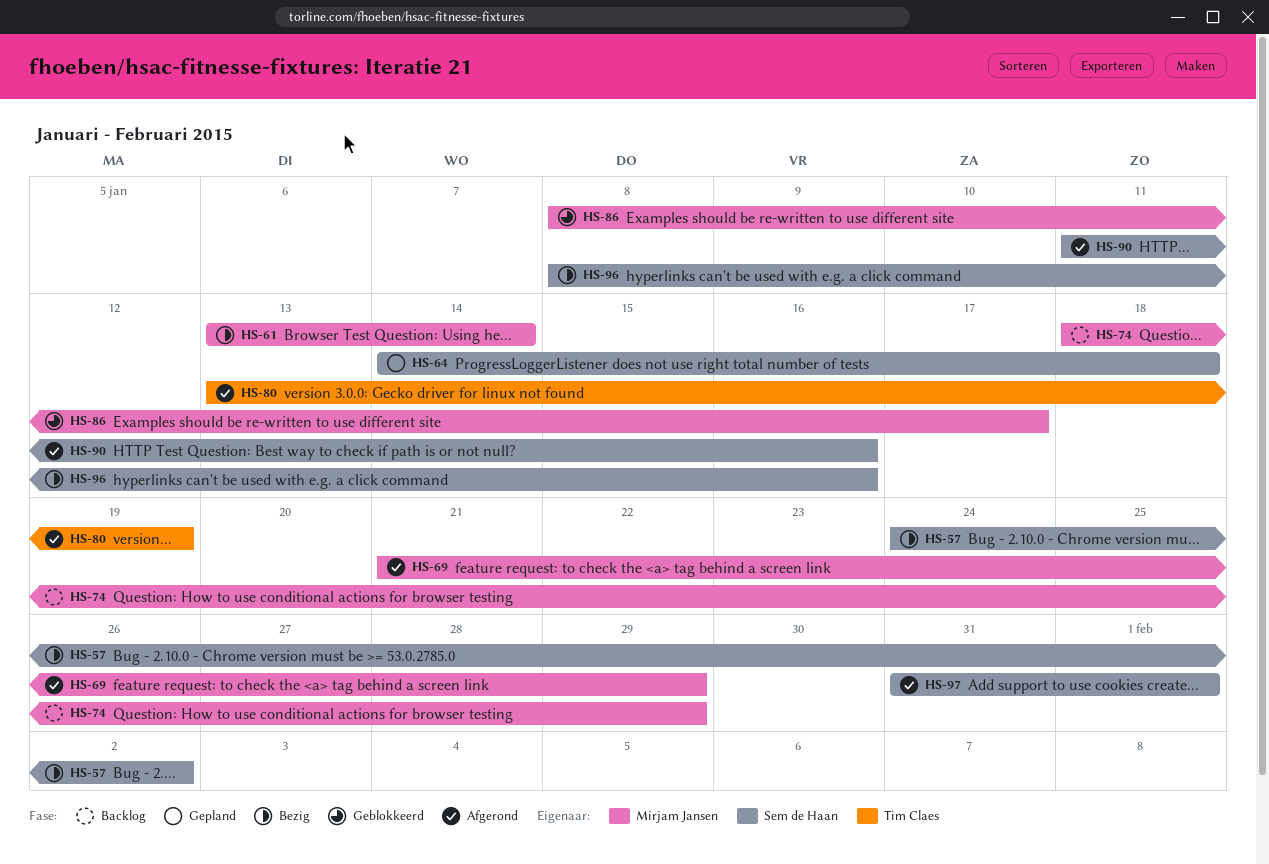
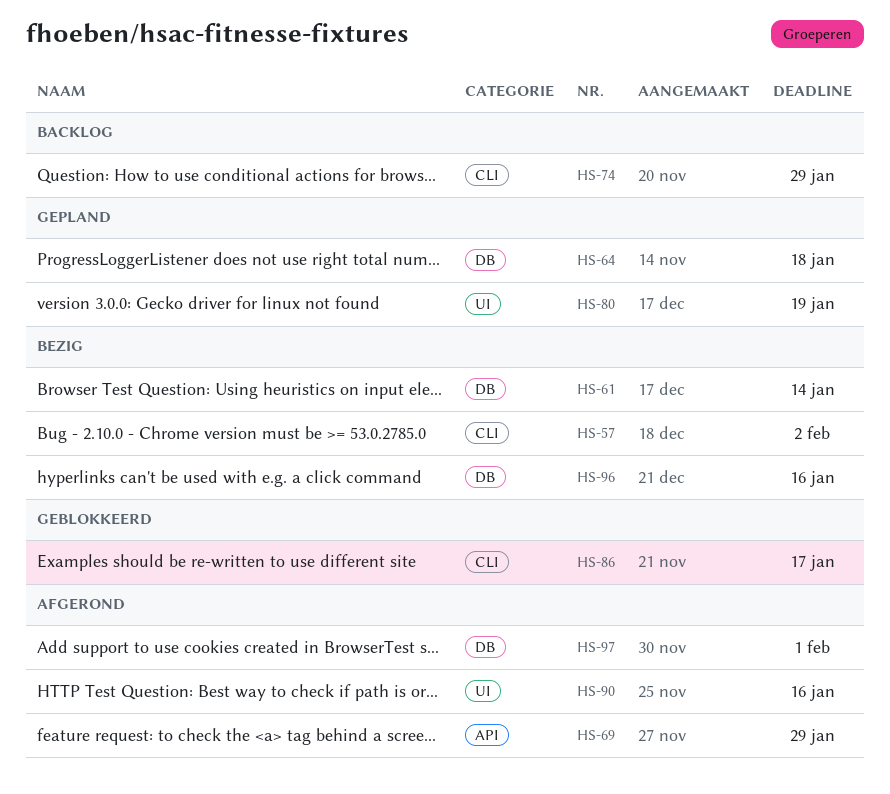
HS-80, status: Afgerond -> Gepland

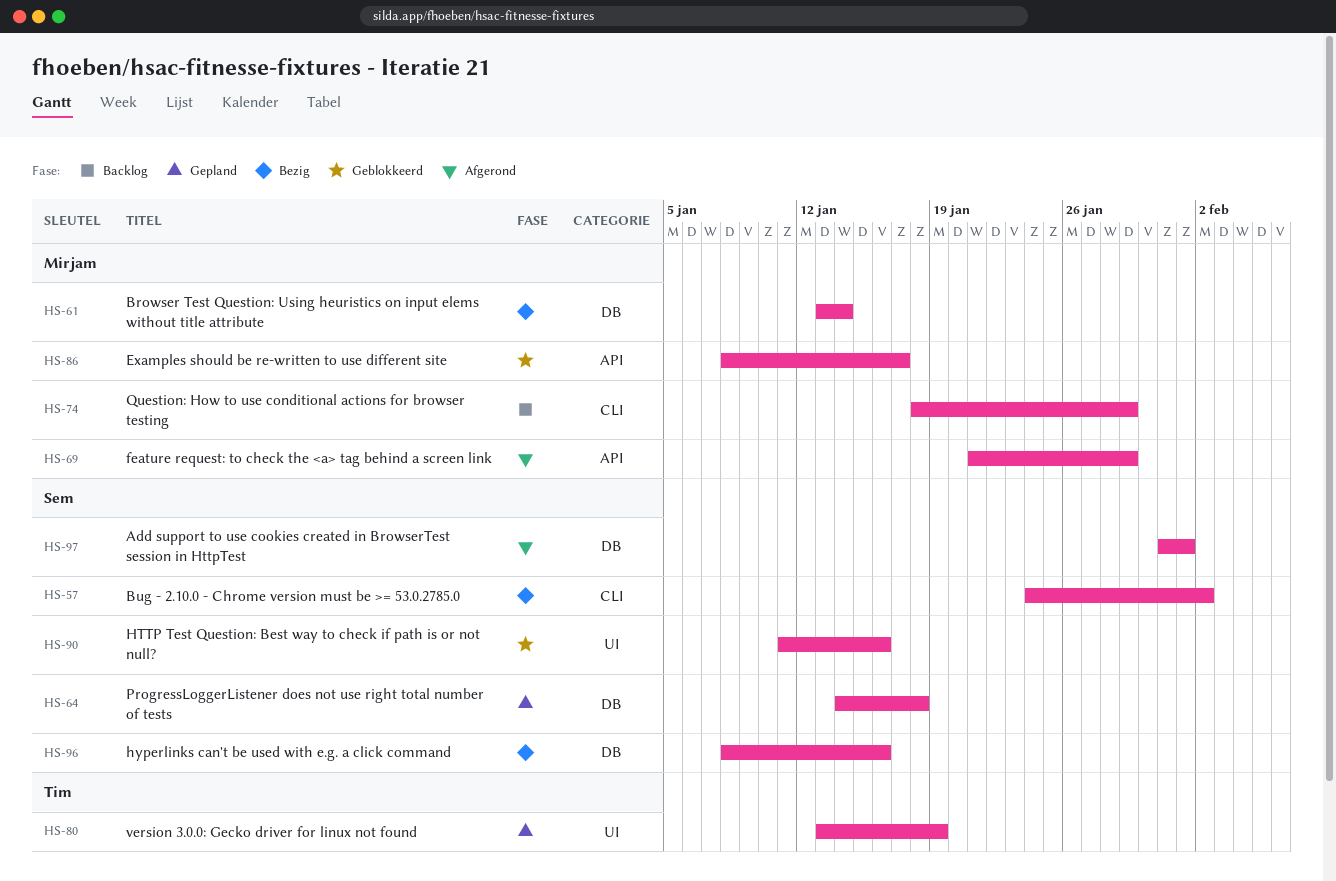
HS-86, label: CLI -> API
HS-90, status: Afgerond -> Geblokkeerd

